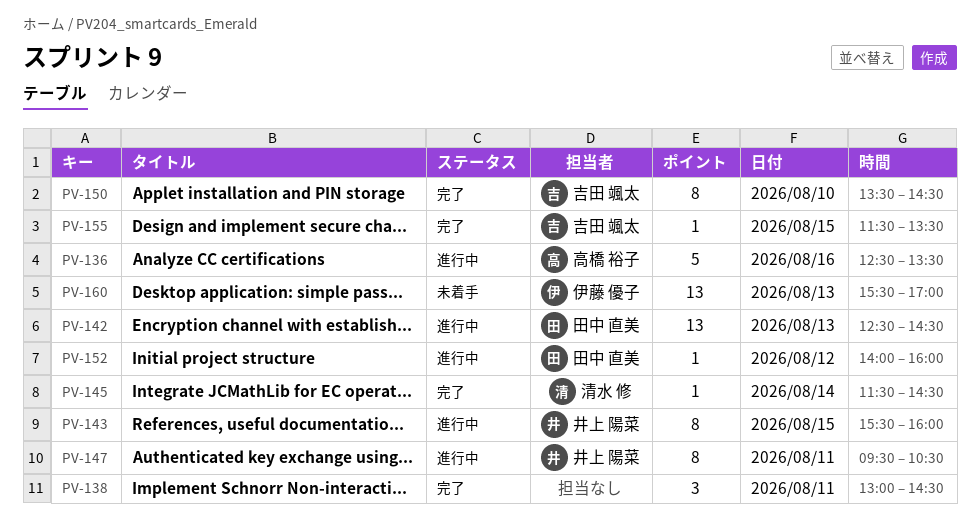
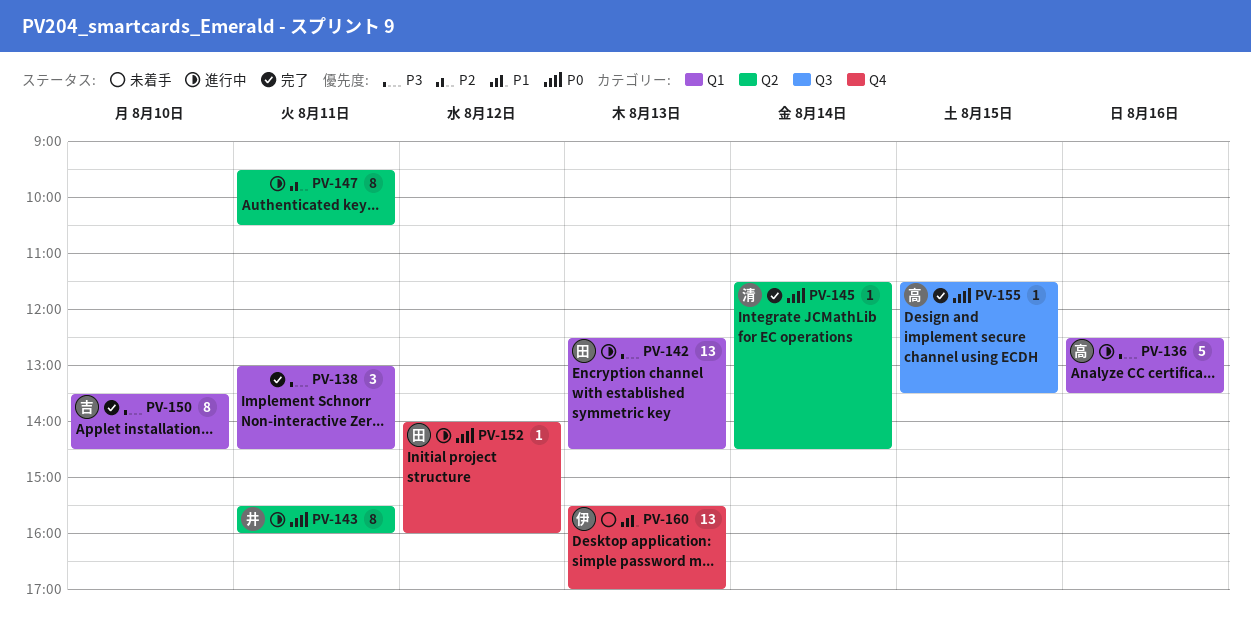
PV-143, day: Aug 15 -> Aug 11
PV-147, owner: 井上 陽菜 -> none
PV-155, owner: 吉田 颯太 -> 高橋 裕子

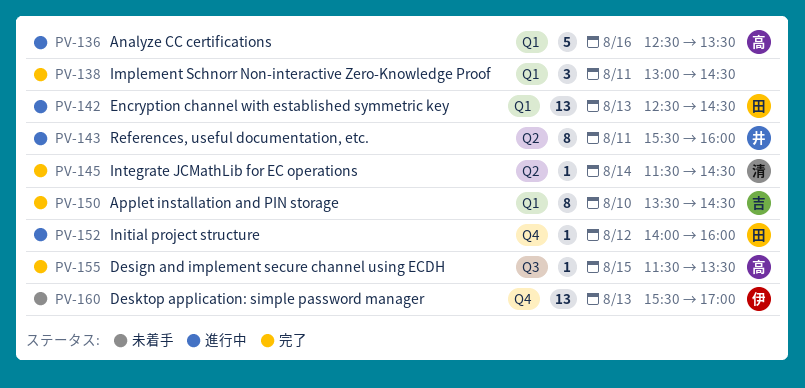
PV-147: present -> none

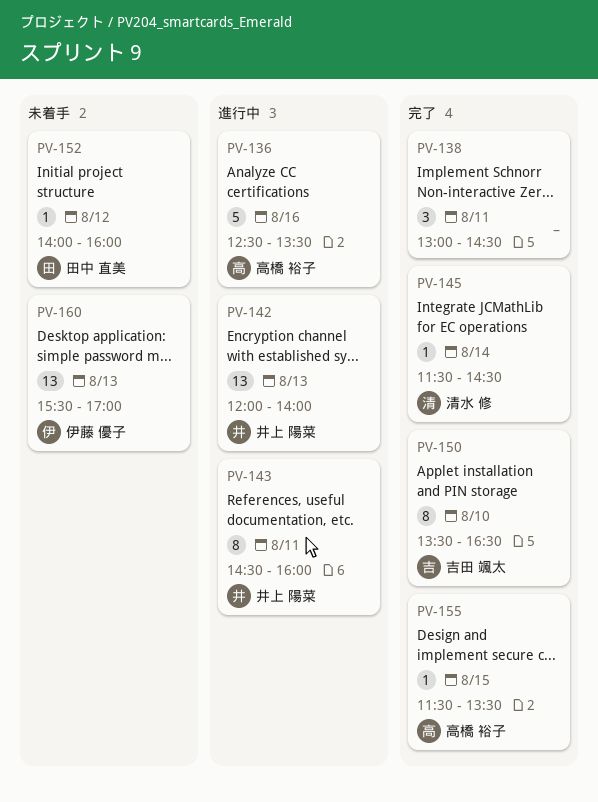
PV-142, owner: 田中 直美 -> 井上 陽菜
PV-142, begins: 12:30 -> 12:00
PV-142, ends: 14:30 -> 14:00
PV-143, begins: 15:30 -> 14:30
PV-150, ends: 14:30 -> 16:30
PV-152, status: 進行中 -> 未着手

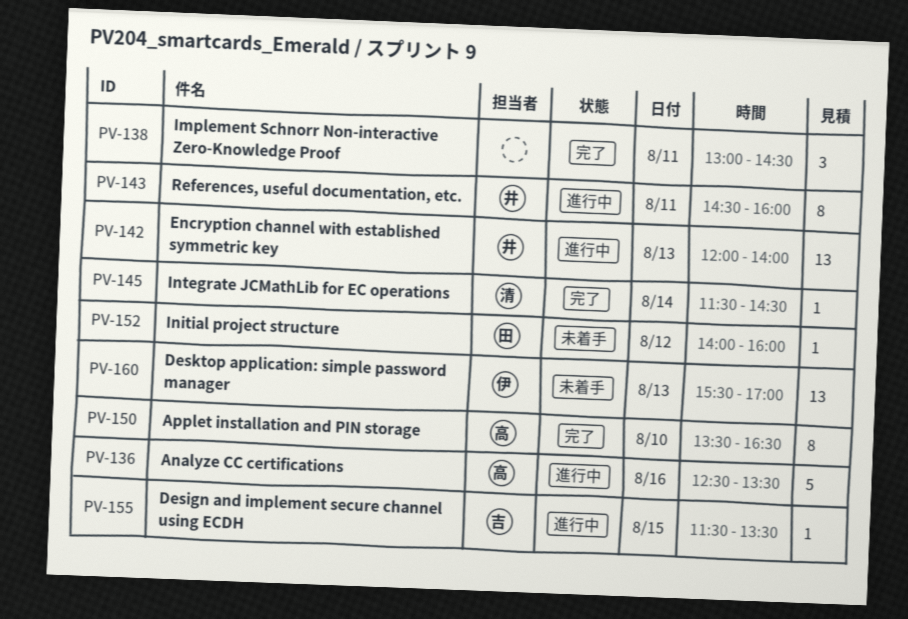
PV-150, owner: 吉田 颯太 -> 高橋 裕子
PV-155, status: 完了 -> 進行中
PV-155, owner: 高橋 裕子 -> 吉田 颯太

